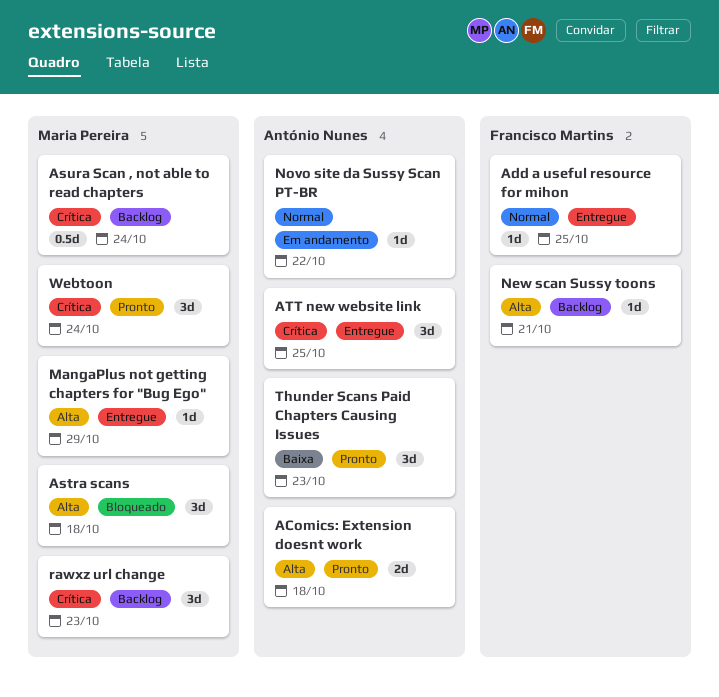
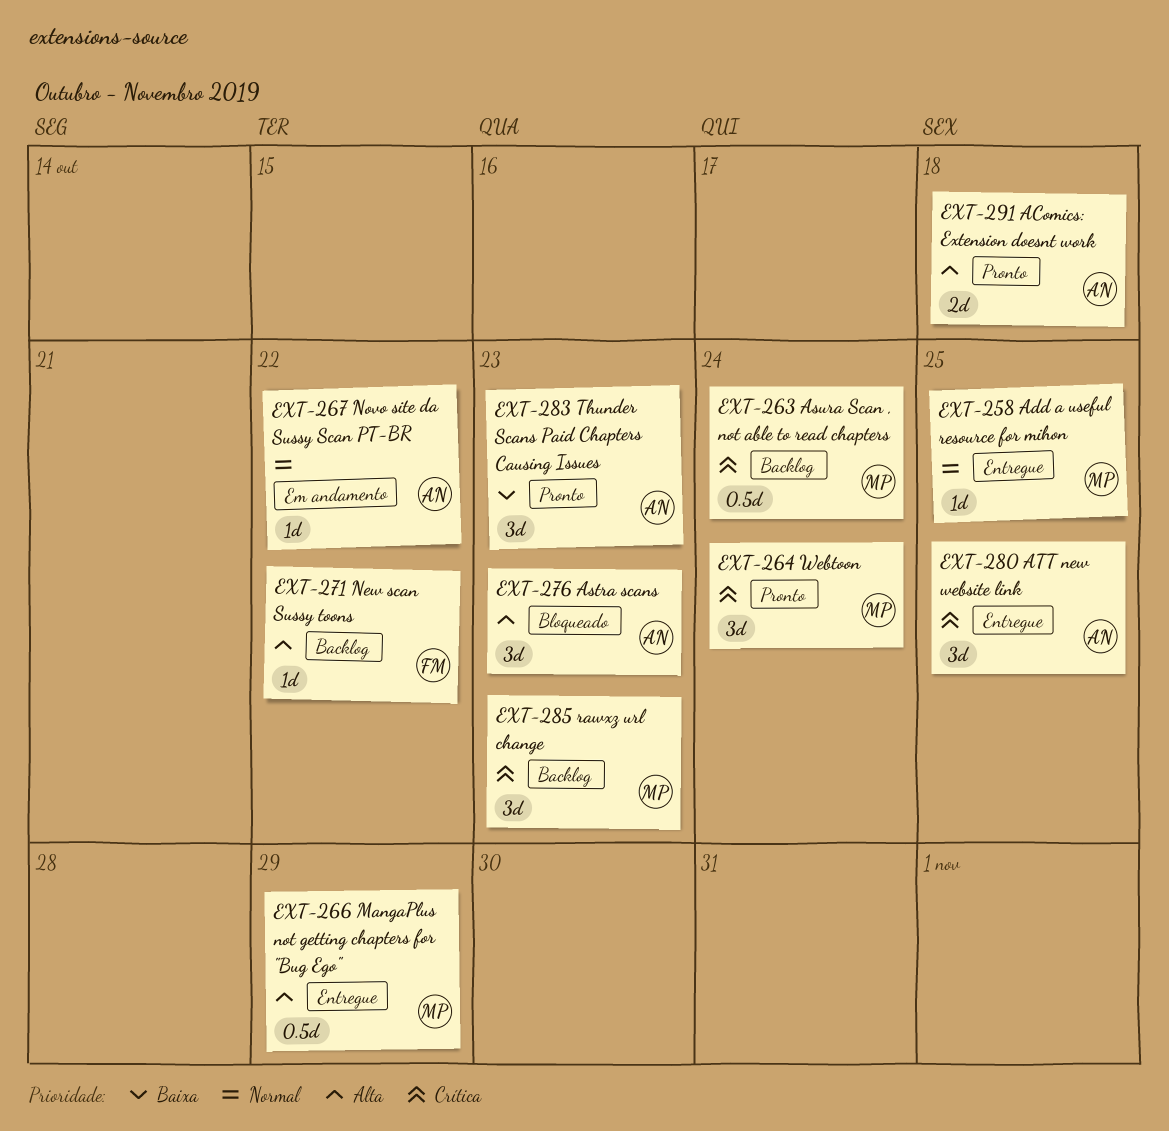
Add a useful resource for mihon, owner: Francisco Martins -> Maria Pereira
Astra scans, owner: Maria Pereira -> António Nunes
Astra scans, due: Oct 18 -> Oct 23
MangaPlus not getting chapters for "Bug Ego", estimate: 1d -> 0.5d
New scan Sussy toons, due: Oct 21 -> Oct 22

